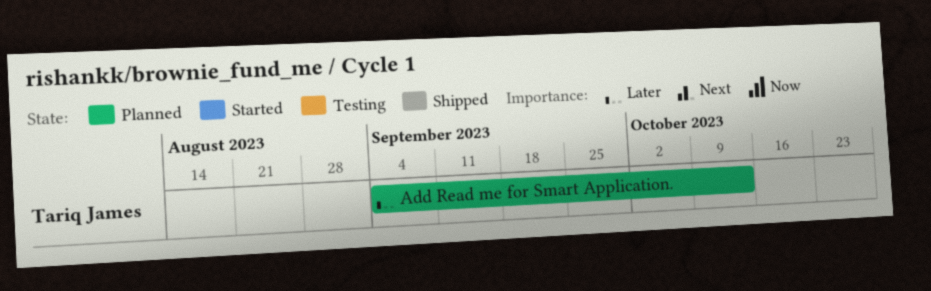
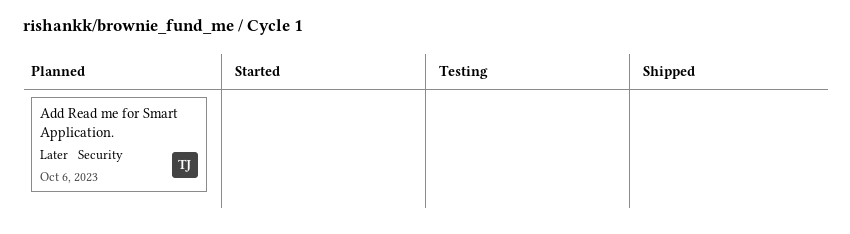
Add Read me for Smart Application., due: Oct 13 -> Oct 6

